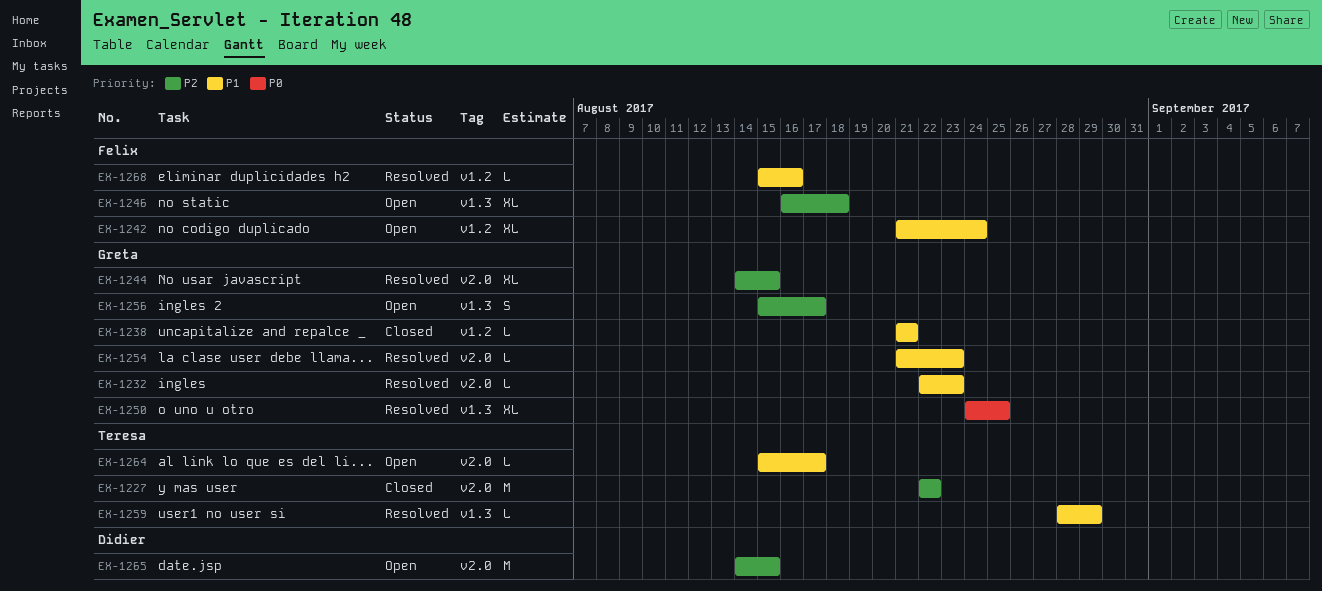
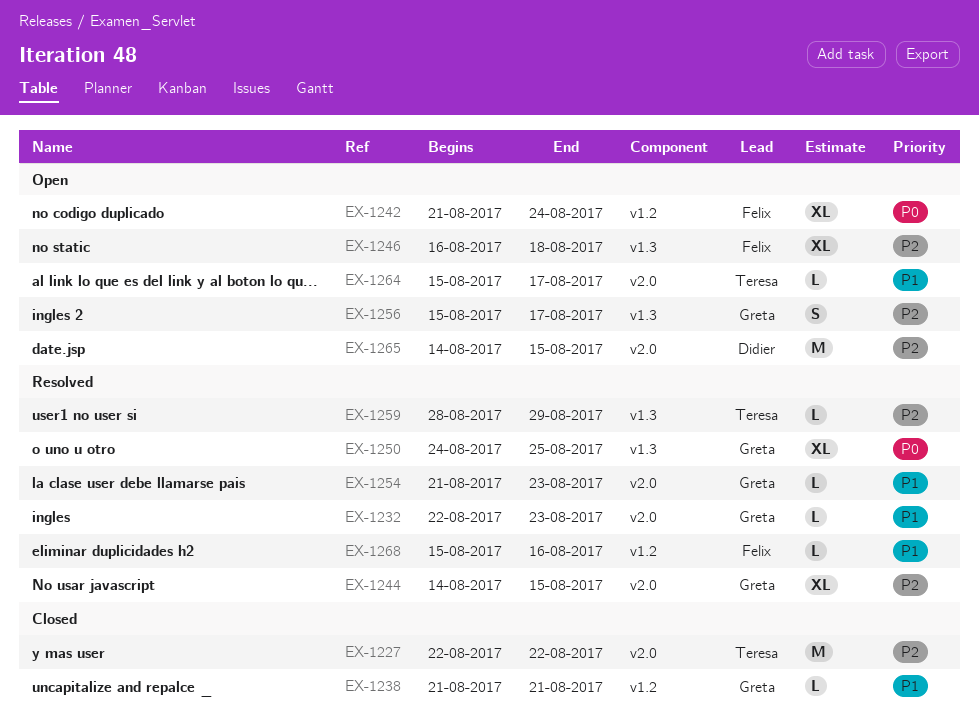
EX-1242, priority: P1 -> P0
EX-1259, priority: P1 -> P2

